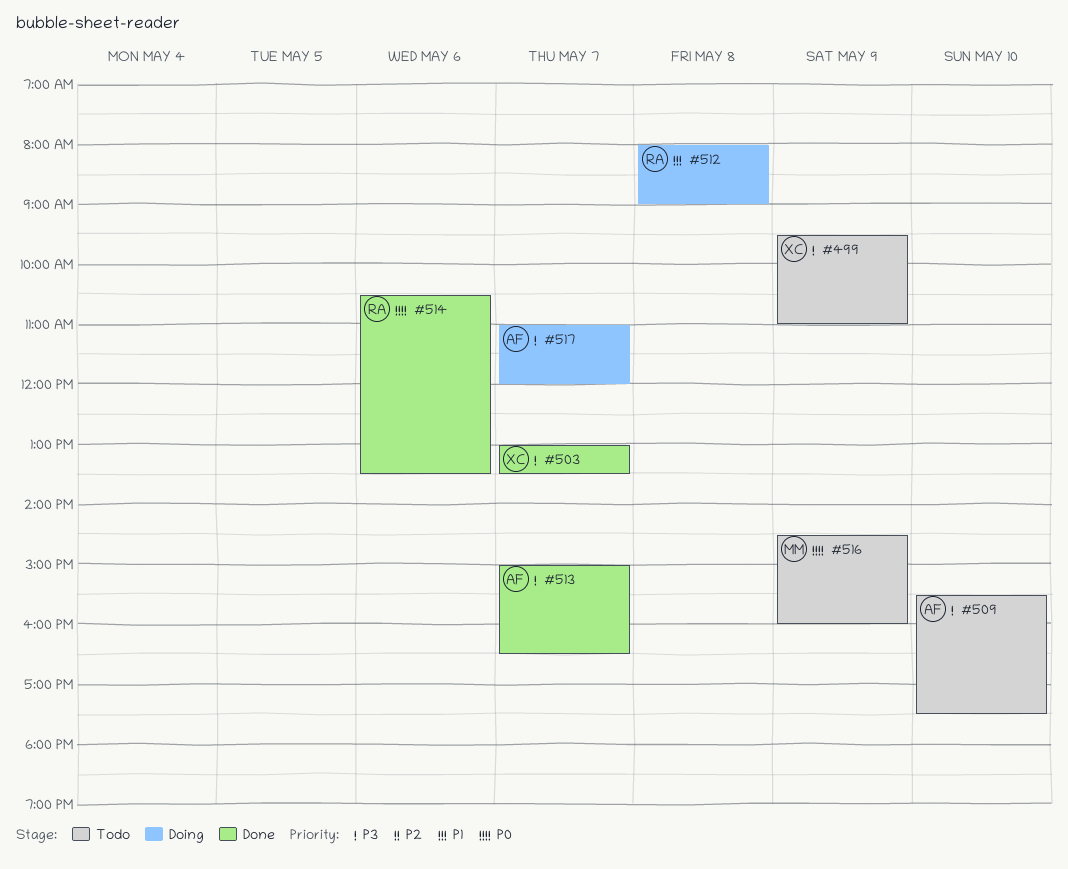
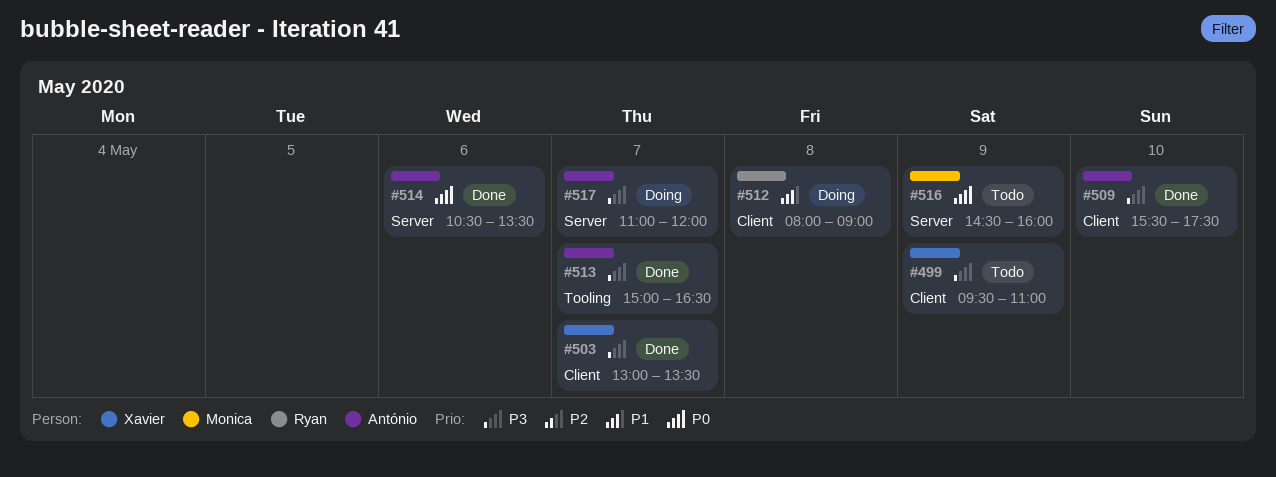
#509, status: Todo -> Done
#514, owner: Ryan -> António

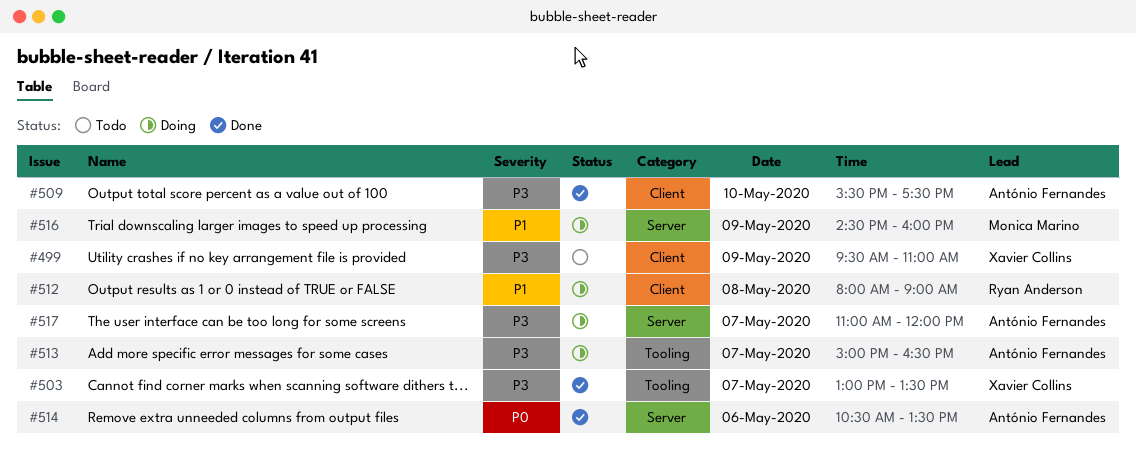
#503, label: Client -> Tooling
#513, status: Done -> Doing
#516, status: Todo -> Doing
#516, priority: P0 -> P1

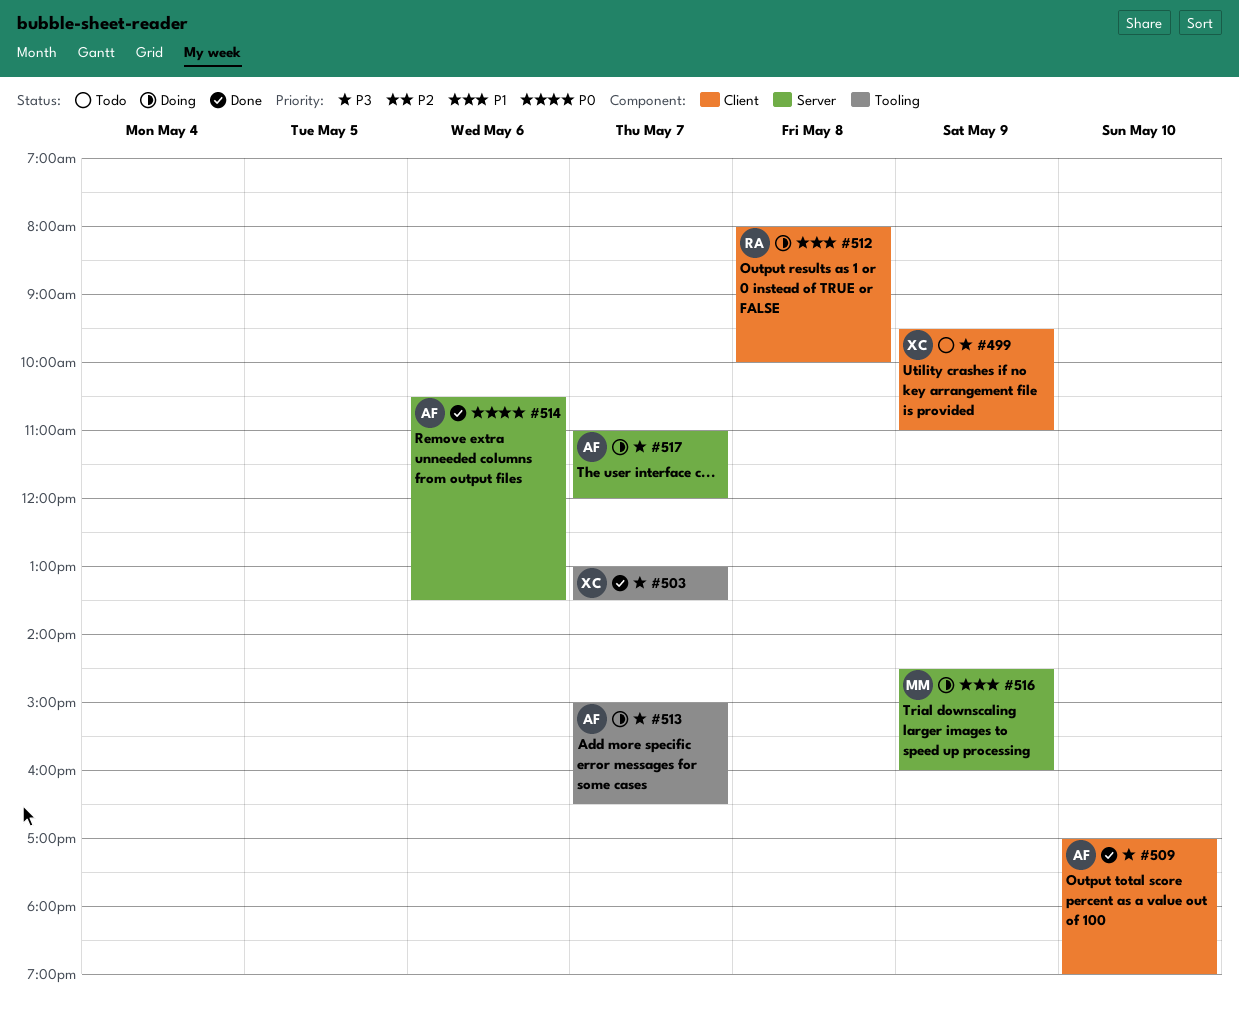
#509, begins: 15:30 -> 17:00
#509, ends: 17:30 -> 19:00
#512, ends: 09:00 -> 10:00

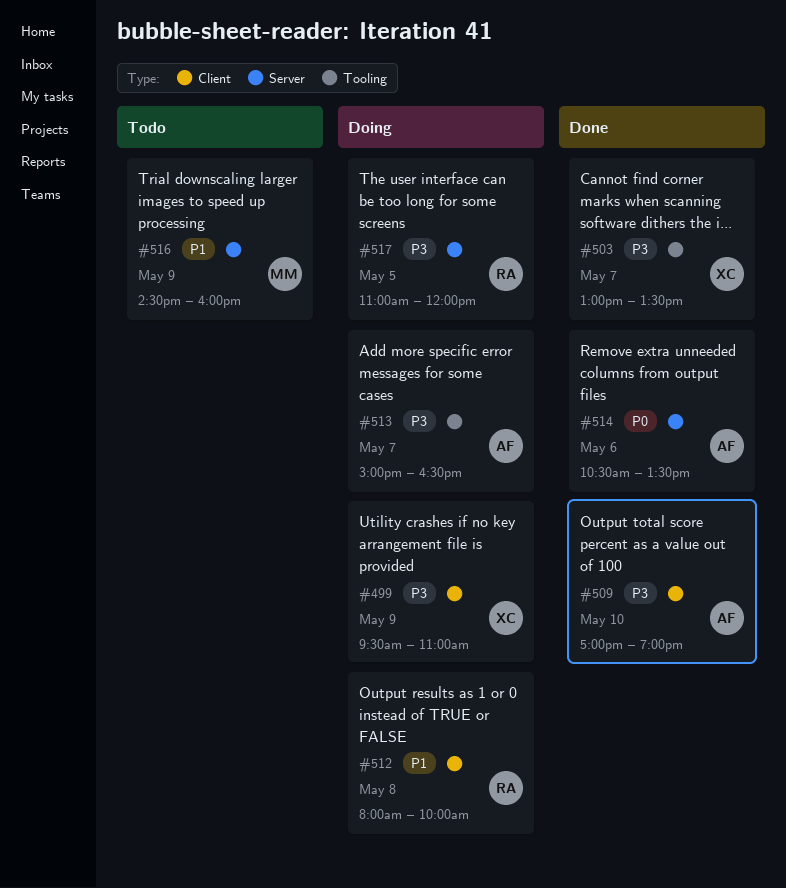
#499, status: Todo -> Doing
#516, status: Doing -> Todo
#517, owner: AF -> RA
#517, day: May 7 -> May 5

